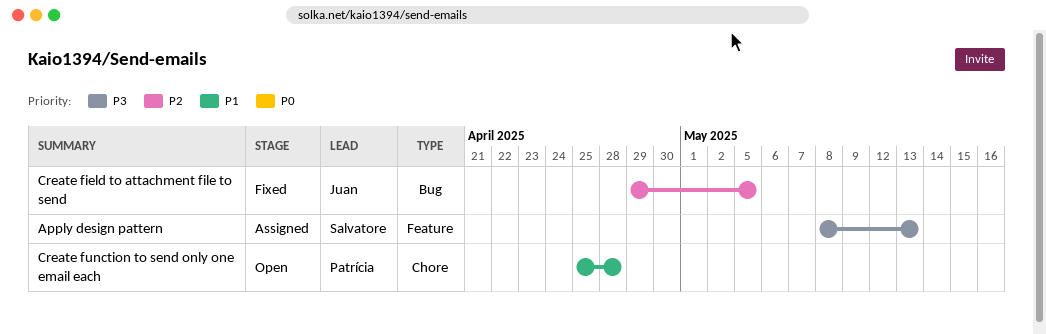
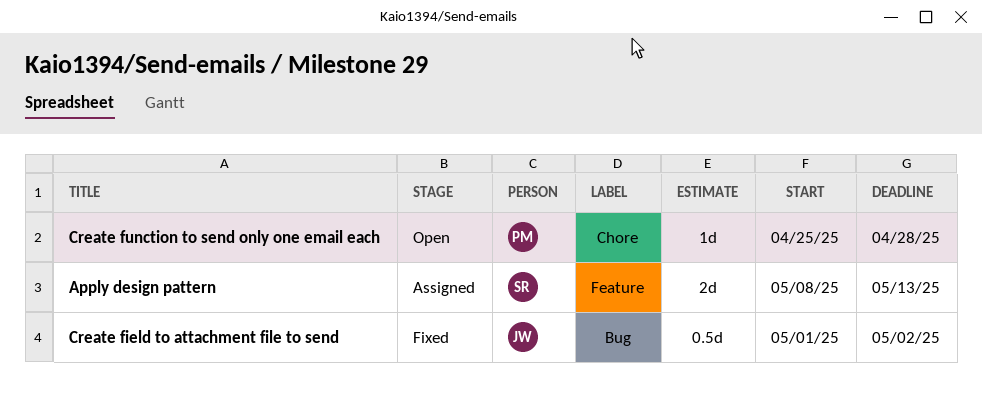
Create field to attachment file to send, start: Apr 29 -> May 1
Create field to attachment file to send, due: May 5 -> May 2

